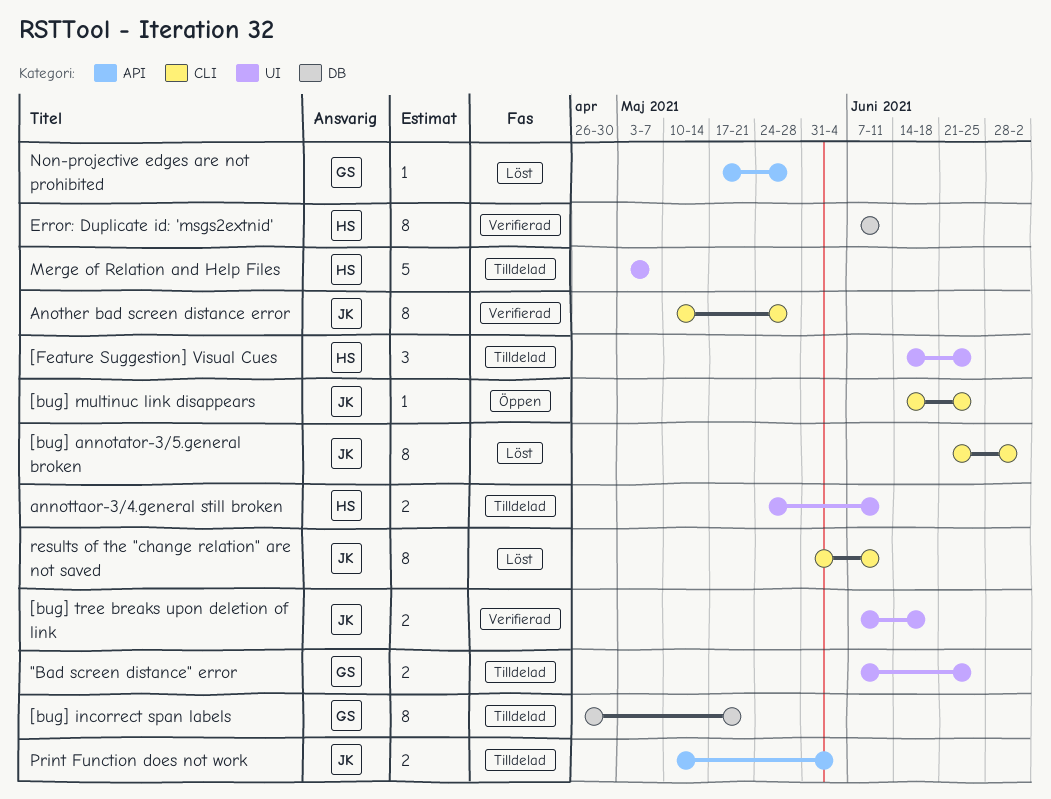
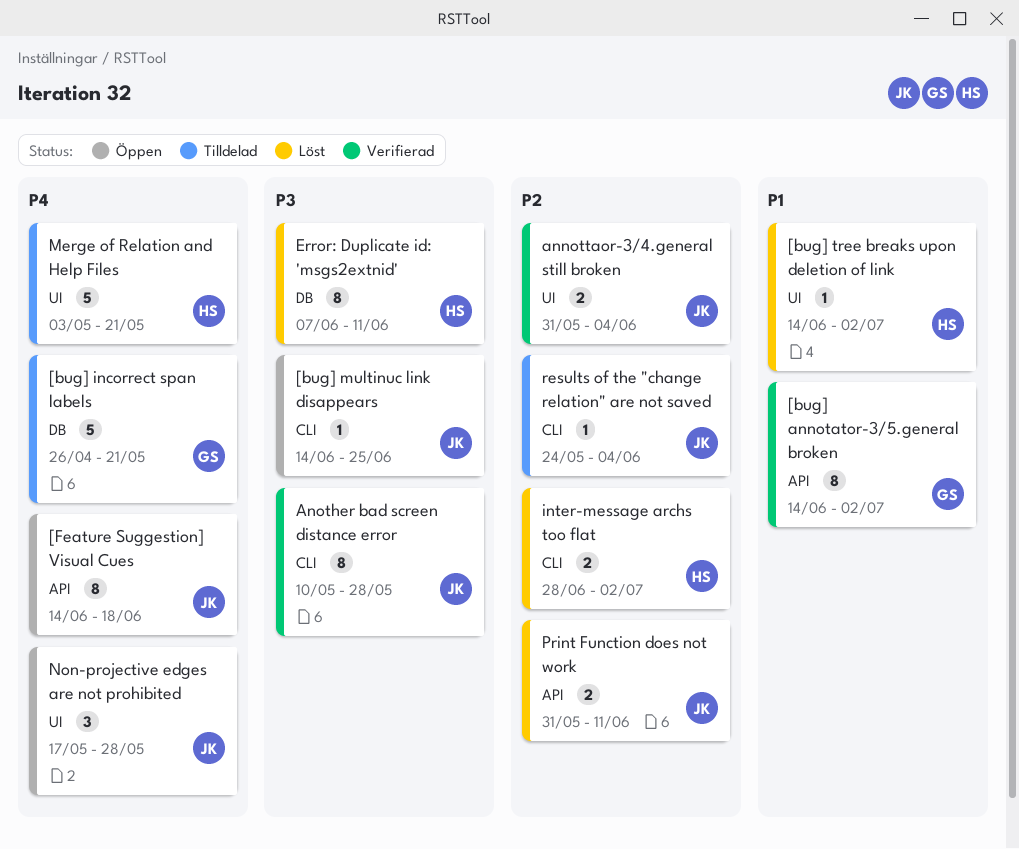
"Bad screen distance" error: present -> none
[bug] annotator-3/5.general broken, status: Löst -> Verifierad
[bug] annotator-3/5.general broken, owner: JK -> GS
[bug] annotator-3/5.general broken, label: CLI -> API
[bug] annotator-3/5.general broken, start: Jun 21 -> Jun 14
[bug] incorrect span labels, estimate: 8 -> 5
[bug] tree breaks upon deletion of link, status: Verifierad -> Löst
[bug] tree breaks upon deletion of link, owner: JK -> HS
[bug] tree breaks upon deletion of link, estimate: 2 -> 1
[bug] tree breaks upon deletion of link, start: Jun 7 -> Jun 14
[bug] tree breaks upon deletion of link, due: Jun 18 -> Jul 2
[Feature Suggestion] Visual Cues, status: Tilldelad -> Öppen
[Feature Suggestion] Visual Cues, owner: HS -> JK
[Feature Suggestion] Visual Cues, label: UI -> API
[Feature Suggestion] Visual Cues, estimate: 3 -> 8
[Feature Suggestion] Visual Cues, due: Jun 25 -> Jun 18
annottaor-3/4.general still broken, status: Tilldelad -> Verifierad
annottaor-3/4.general still broken, owner: HS -> JK
annottaor-3/4.general still broken, start: May 24 -> May 31
annottaor-3/4.general still broken, due: Jun 11 -> Jun 4
Error: Duplicate id: 'msgs2extnid', status: Verifierad -> Löst
inter-message archs too flat: none -> present
Merge of Relation and Help Files, due: May 7 -> May 21
Non-projective edges are not prohibited, status: Löst -> Öppen
Non-projective edges are not prohibited, owner: GS -> JK
Non-projective edges are not prohibited, label: API -> UI
Non-projective edges are not prohibited, estimate: 1 -> 3
Print Function does not work, status: Tilldelad -> Löst
Print Function does not work, start: May 10 -> May 31
Print Function does not work, due: Jun 4 -> Jun 11
results of the "change relation" are not saved, status: Löst -> Tilldelad
results of the "change relation" are not saved, estimate: 8 -> 1
results of the "change relation" are not saved, start: May 31 -> May 24
results of the "change relation" are not saved, due: Jun 11 -> Jun 4

